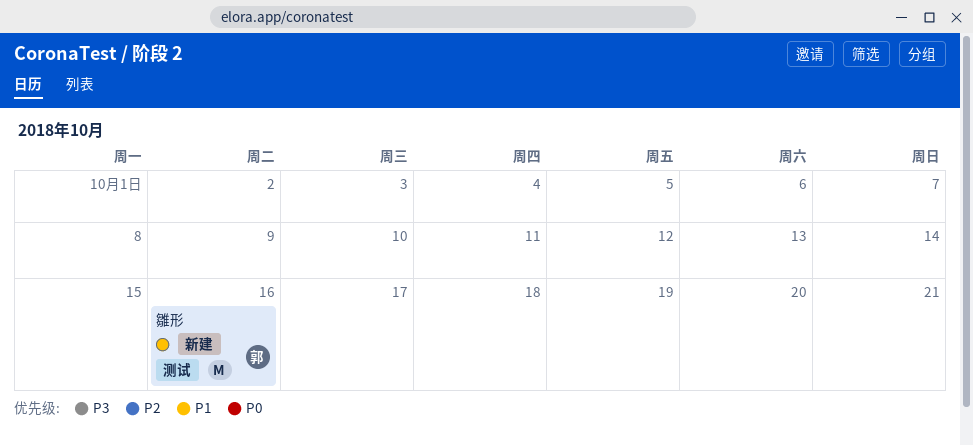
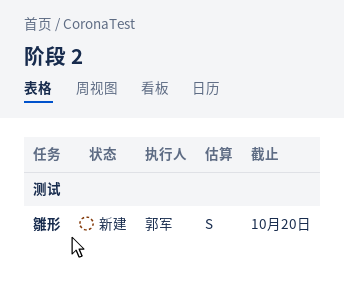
雛形, estimate: M -> S
雛形, due: Oct 16 -> Oct 20

